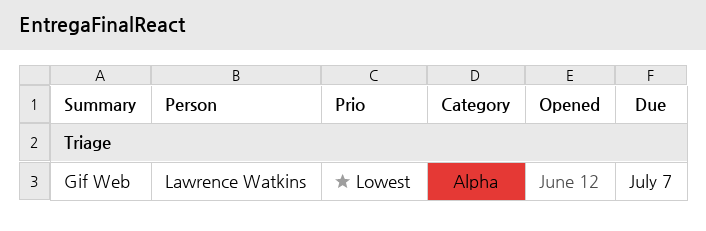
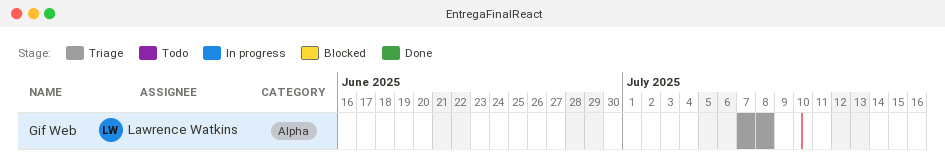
Gif Web, due: Jul 7 -> Jul 8

